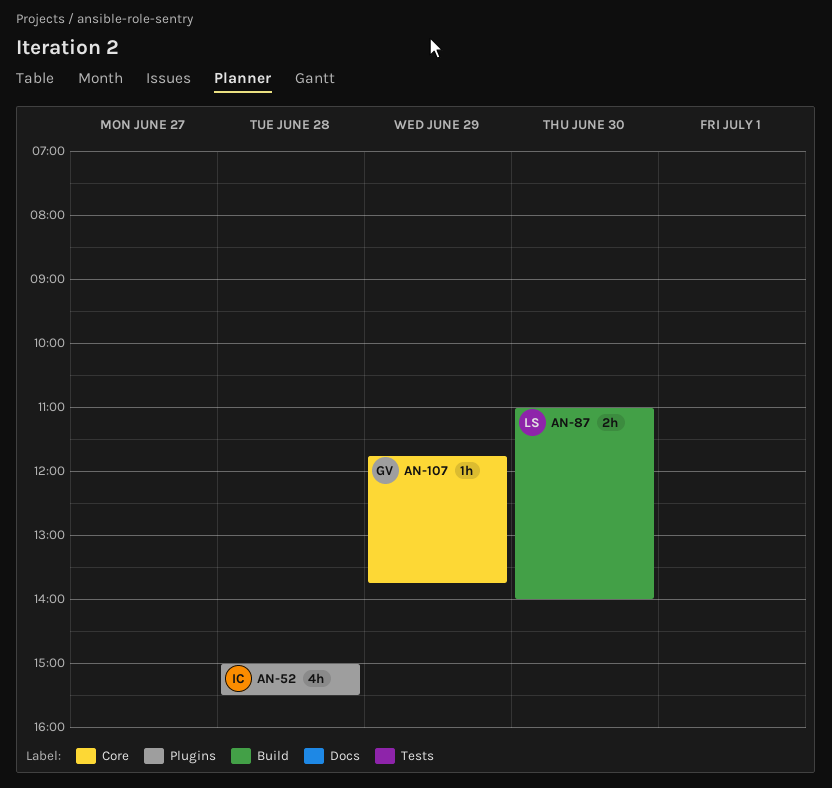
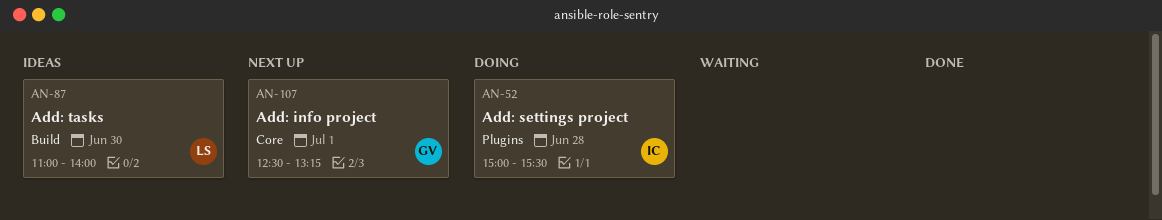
AN-107, day: Jun 29 -> Jul 1
AN-107, begins: 11:45 -> 12:30
AN-107, ends: 13:45 -> 13:15

